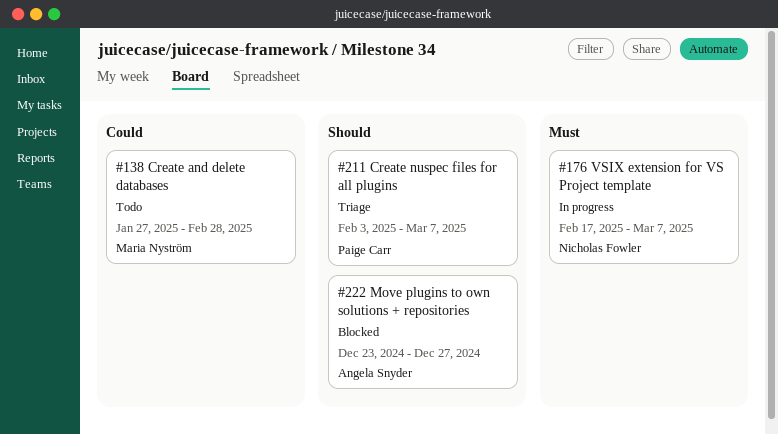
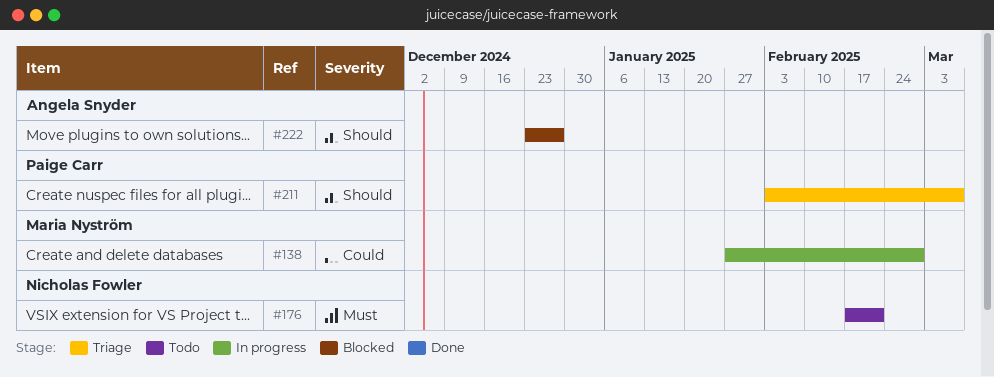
#138, status: Todo -> In progress
#176, status: In progress -> Todo
#176, due: Mar 7 -> Feb 21

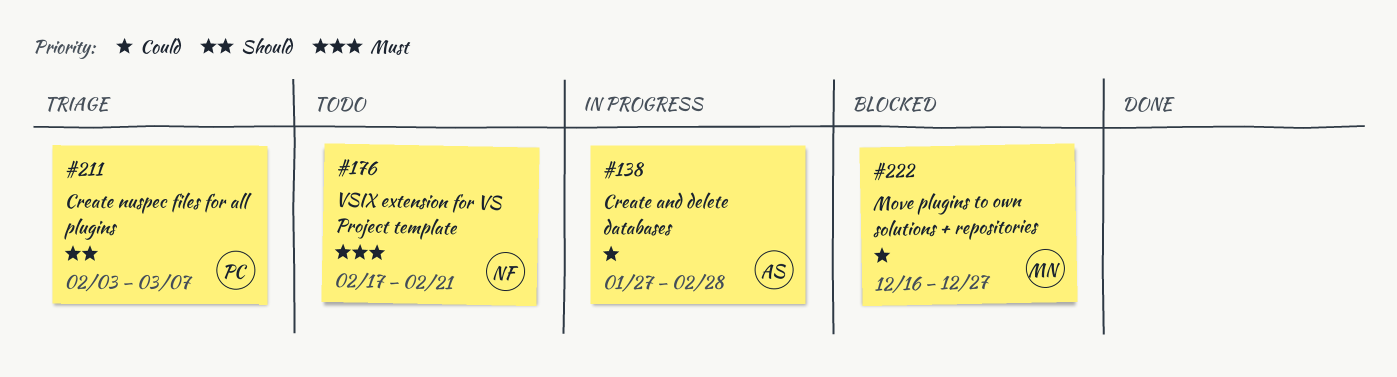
#138, owner: Maria Nyström -> Angela Snyder
#222, owner: Angela Snyder -> Maria Nyström
#222, priority: Should -> Could
#222, start: Dec 23 -> Dec 16

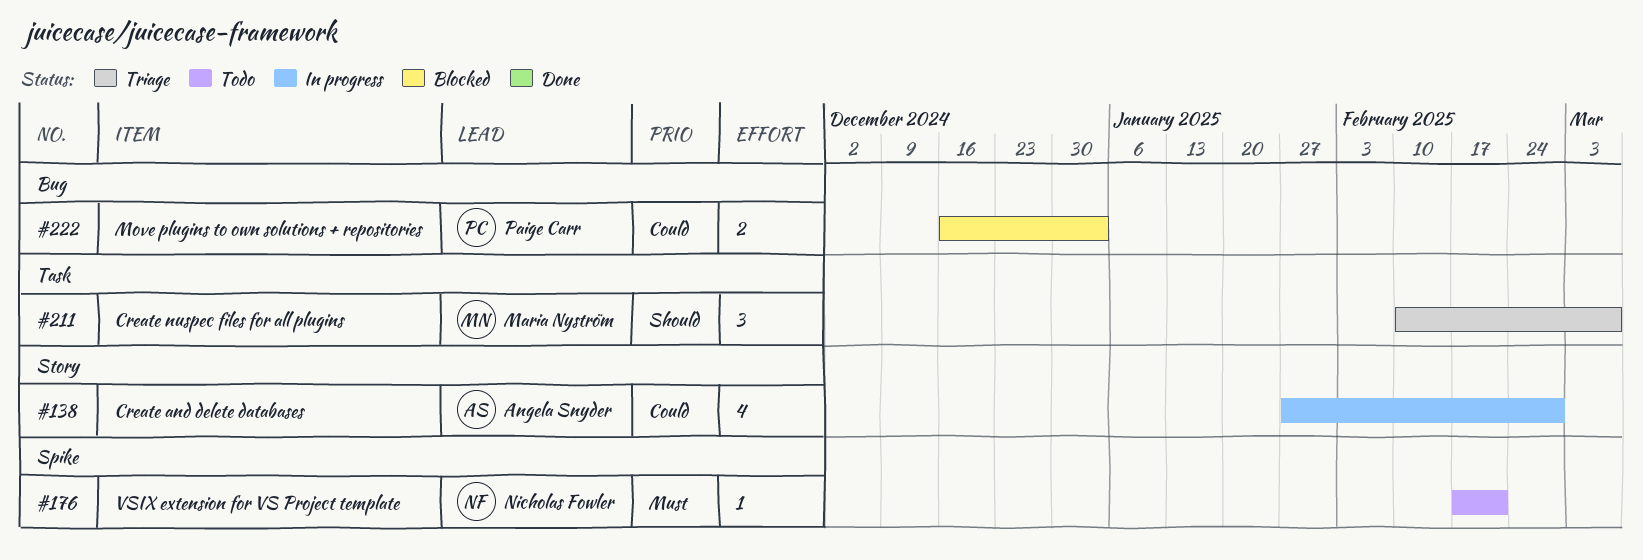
#211, owner: Paige Carr -> Maria Nyström
#211, start: Feb 3 -> Feb 10
#222, owner: Maria Nyström -> Paige Carr
#222, due: Dec 27 -> Jan 3

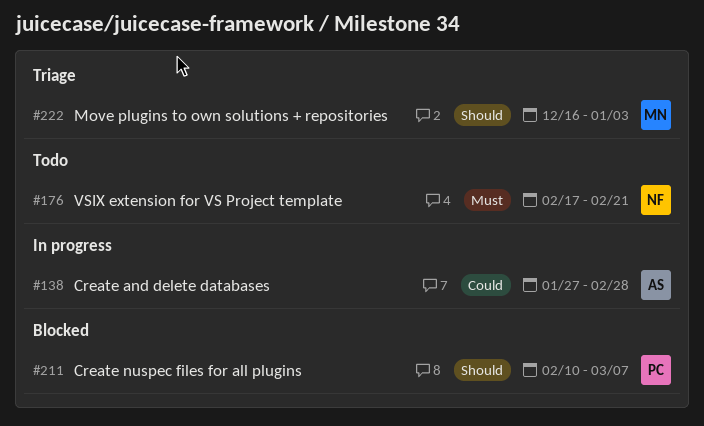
#211, status: Triage -> Blocked
#211, owner: Maria Nyström -> Paige Carr
#222, status: Blocked -> Triage
#222, owner: Paige Carr -> Maria Nyström
#222, priority: Could -> Should

